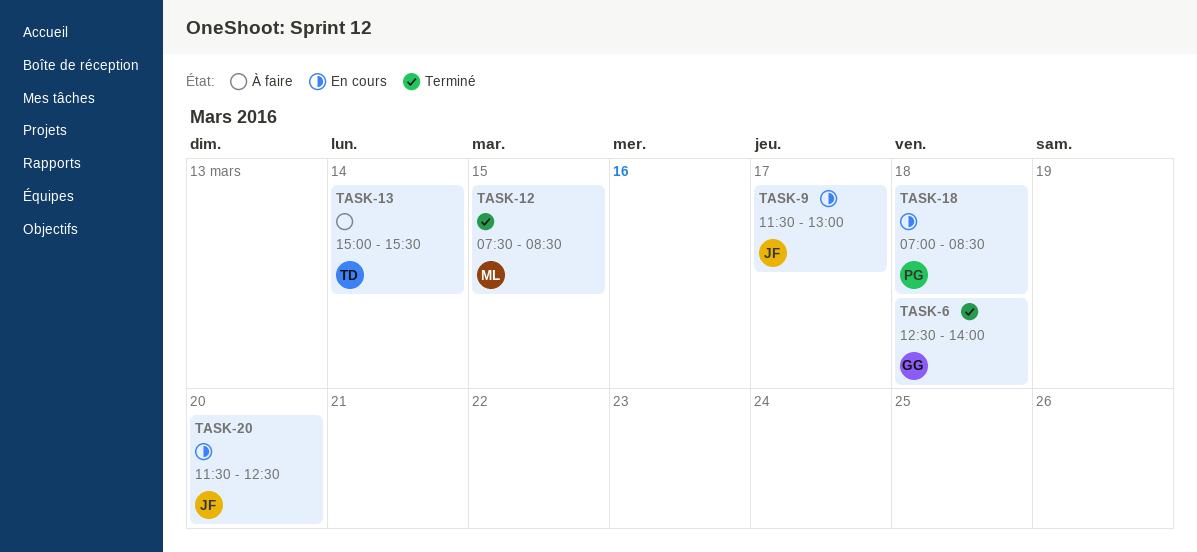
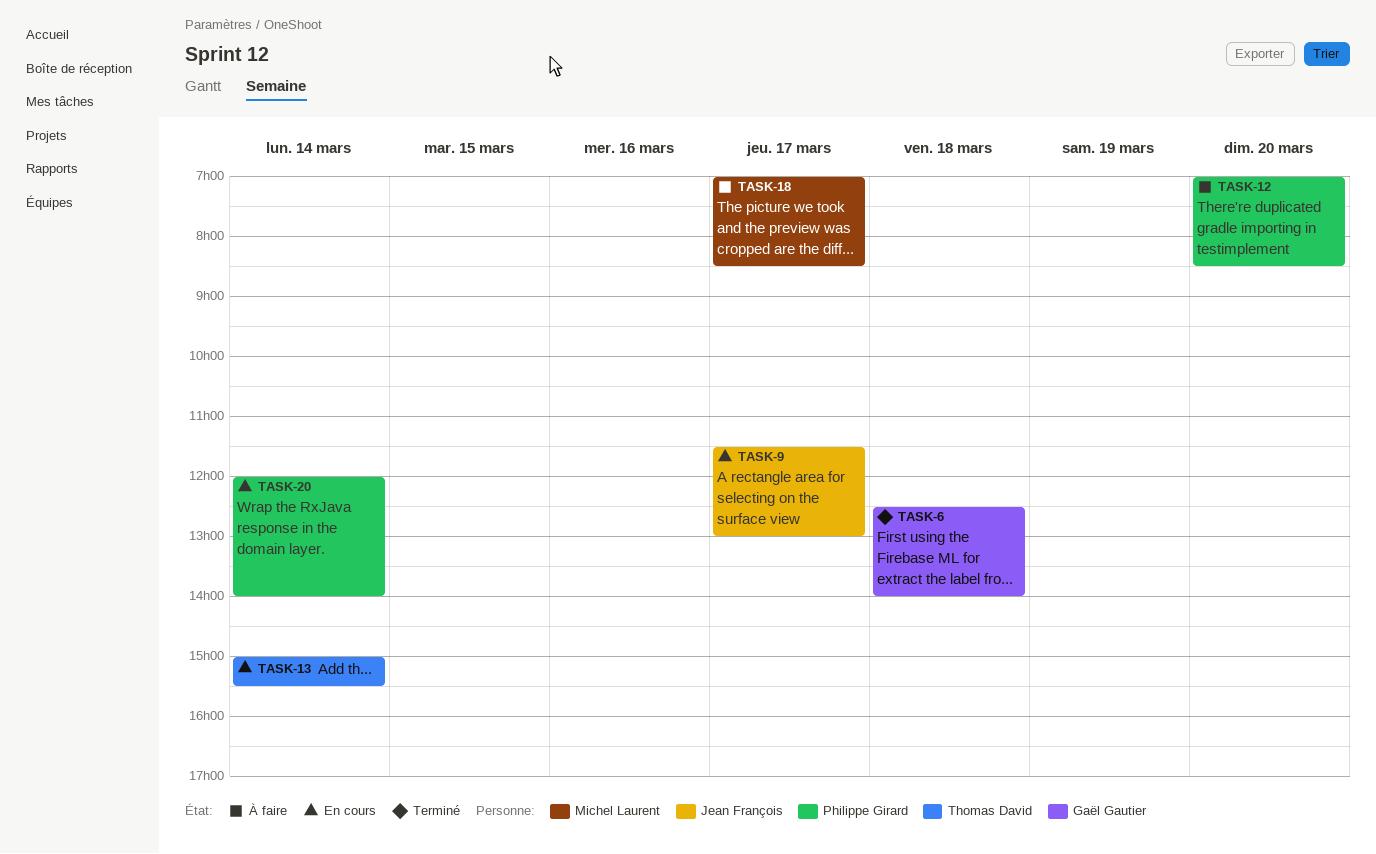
TASK-12, status: Terminé -> À faire
TASK-12, owner: Michel Laurent -> Philippe Girard
TASK-12, day: Mar 15 -> Mar 20
TASK-12, begins: 07:30 -> 07:00
TASK-13, status: À faire -> En cours
TASK-18, status: En cours -> À faire
TASK-18, owner: Philippe Girard -> Michel Laurent
TASK-18, day: Mar 18 -> Mar 17
TASK-20, owner: Jean François -> Philippe Girard
TASK-20, day: Mar 20 -> Mar 14
TASK-20, begins: 11:30 -> 12:00
TASK-20, ends: 12:30 -> 14:00

